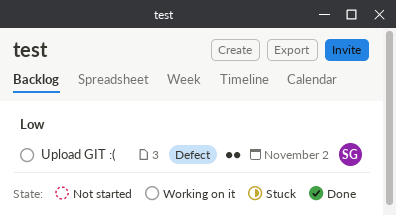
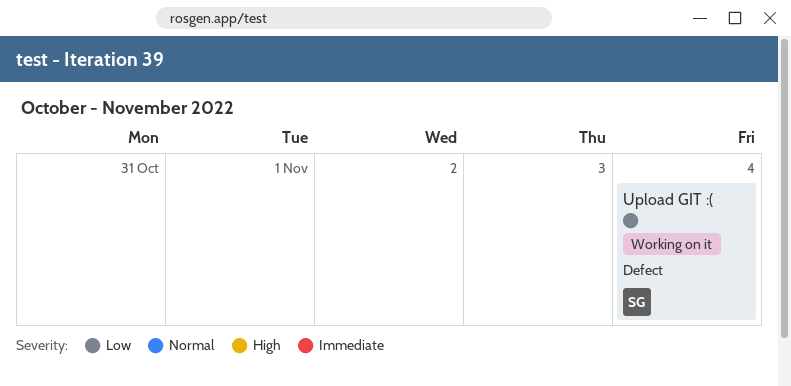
Upload GIT :(, day: Nov 2 -> Nov 4

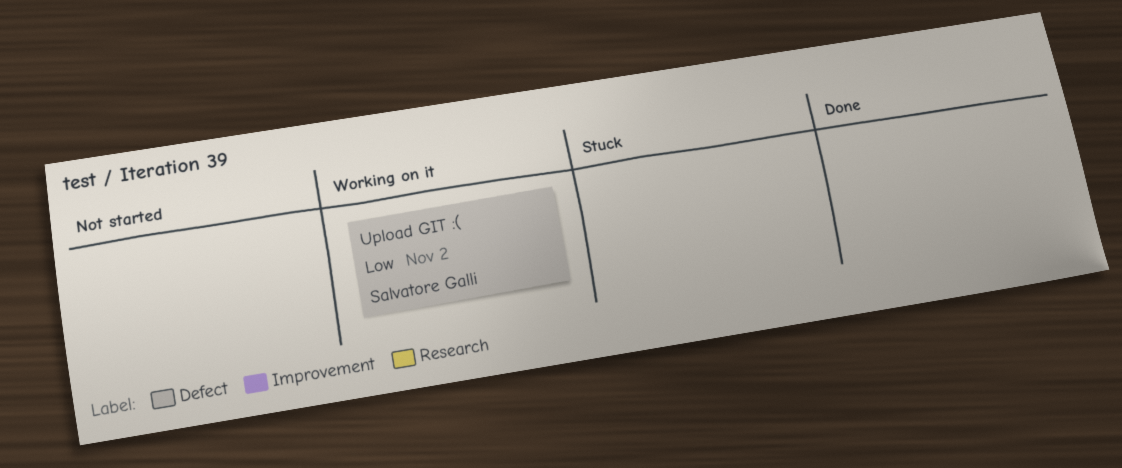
Upload GIT :(, day: Nov 4 -> Nov 2

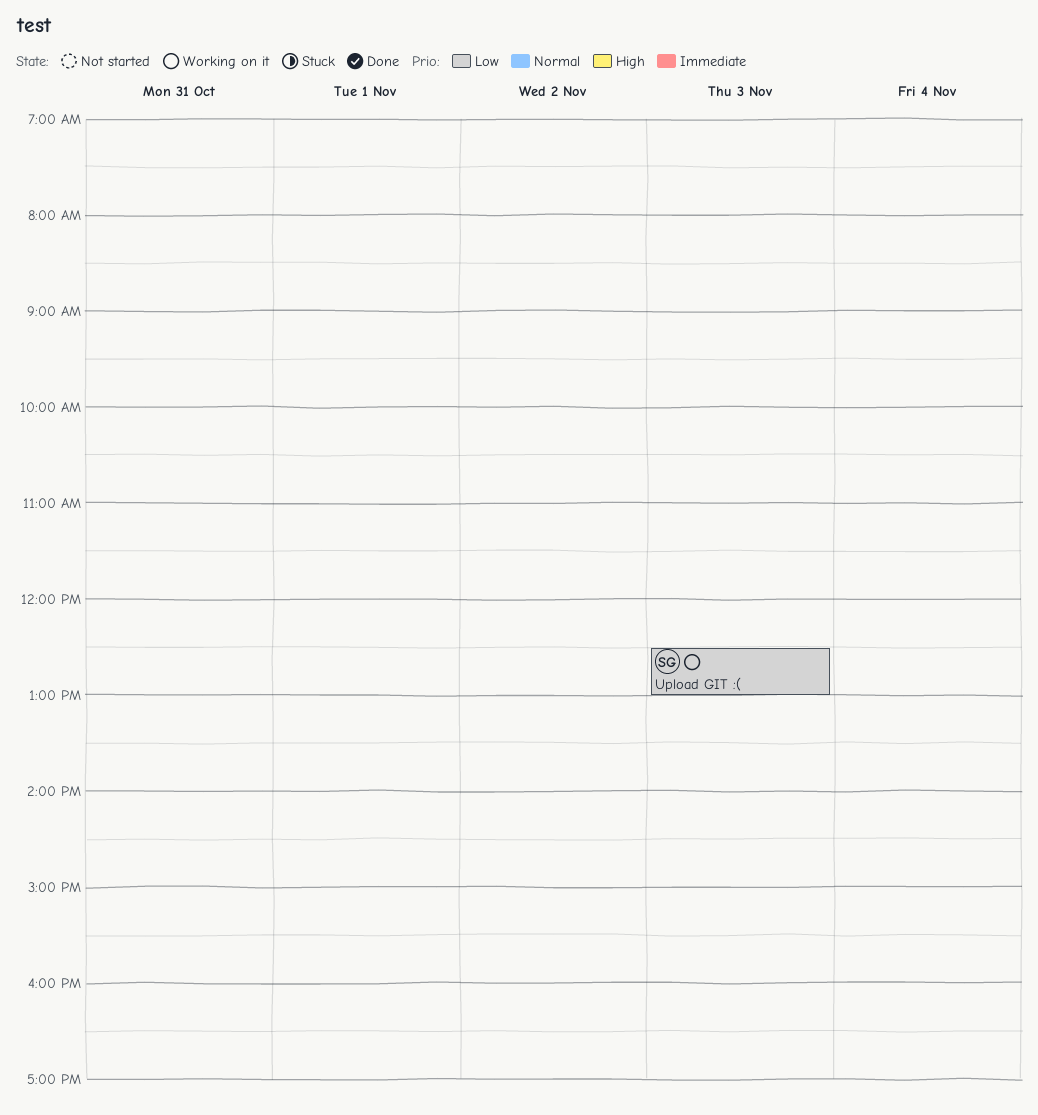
Upload GIT :(, day: Nov 2 -> Nov 3

